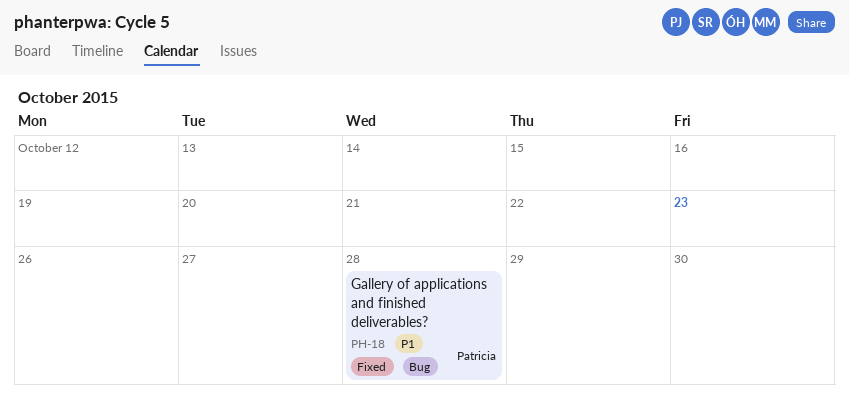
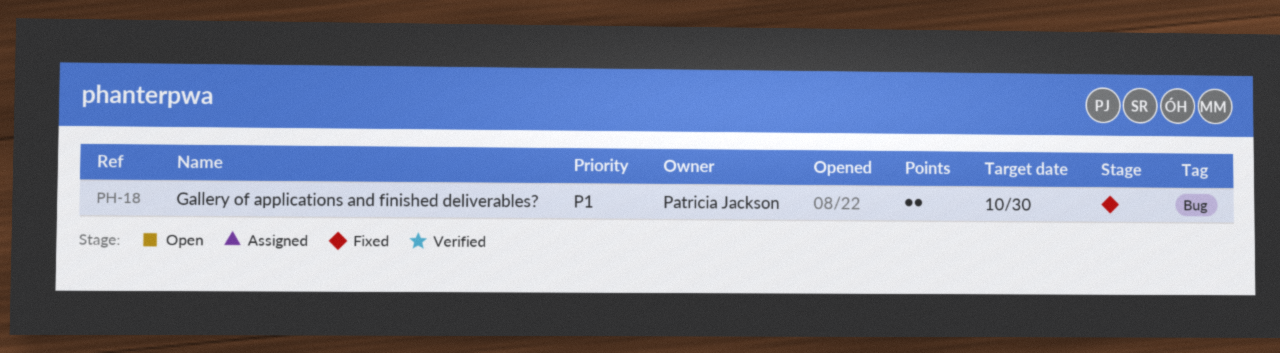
PH-18, due: Oct 28 -> Oct 30

